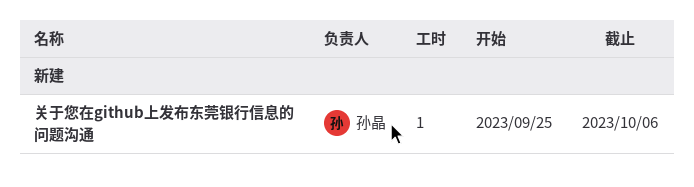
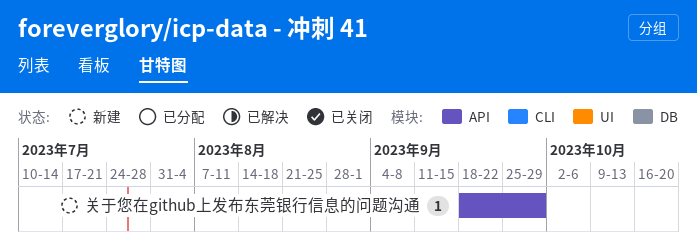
关于您在github上发布东莞银行信息的问题沟通, start: Sep 25 -> Sep 18
关于您在github上发布东莞银行信息的问题沟通, due: Oct 6 -> Sep 29

